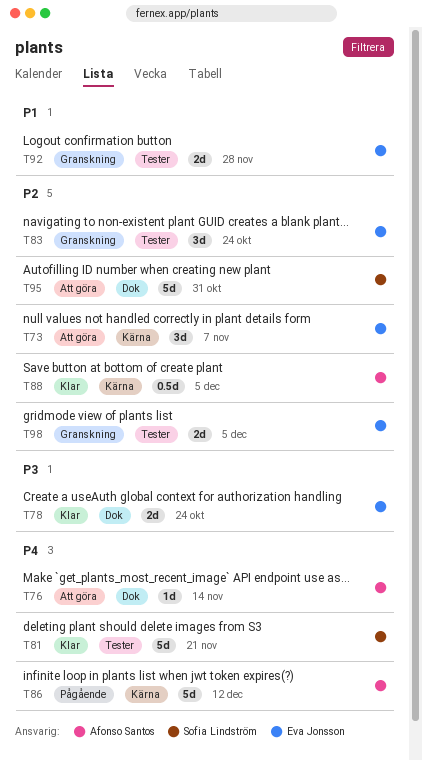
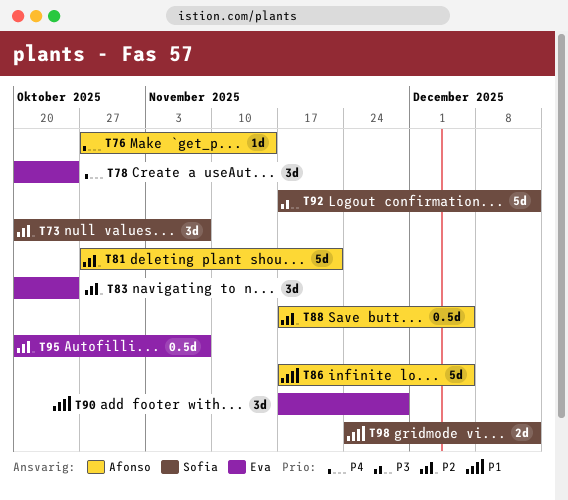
T73, owner: Eva Jonsson -> Sofia Lindström
T78, priority: P3 -> P4
T78, estimate: 2d -> 3d
T81, owner: Sofia Lindström -> Afonso Santos
T81, priority: P4 -> P2
T86, priority: P4 -> P1
T86, due: Dec 12 -> Dec 5
T90: none -> present
T92, owner: Eva Jonsson -> Sofia Lindström
T92, priority: P1 -> P3
T92, estimate: 2d -> 5d
T92, due: Nov 28 -> Dec 12
T95, owner: Sofia Lindström -> Eva Jonsson
T95, estimate: 5d -> 0.5d
T95, due: Oct 31 -> Nov 7
T98, owner: Eva Jonsson -> Sofia Lindström
T98, priority: P2 -> P1
T98, due: Dec 5 -> Dec 12

